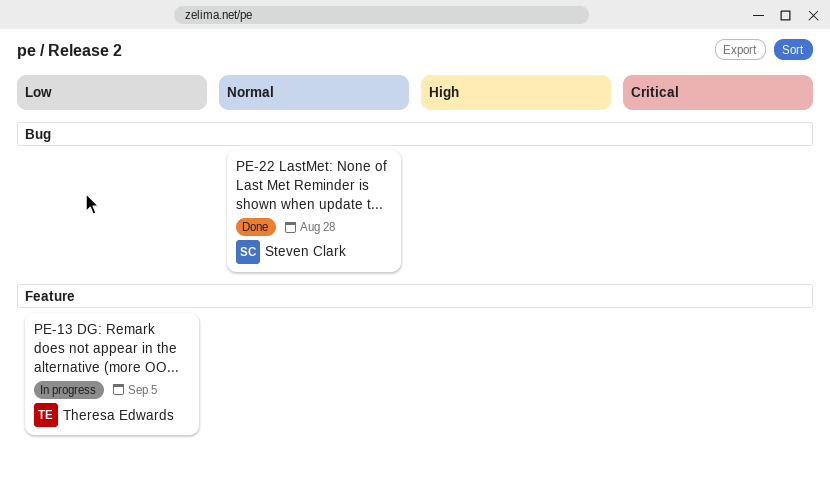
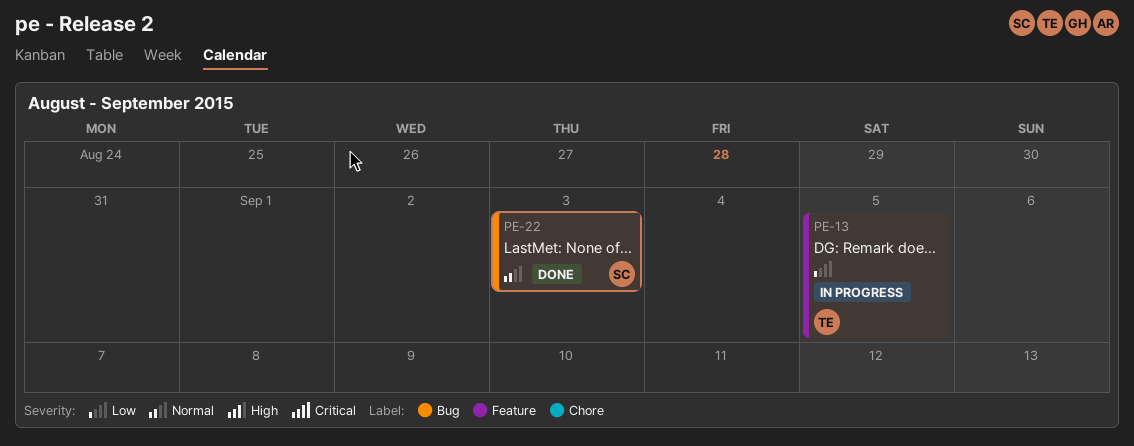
PE-22, due: Aug 28 -> Sep 3

